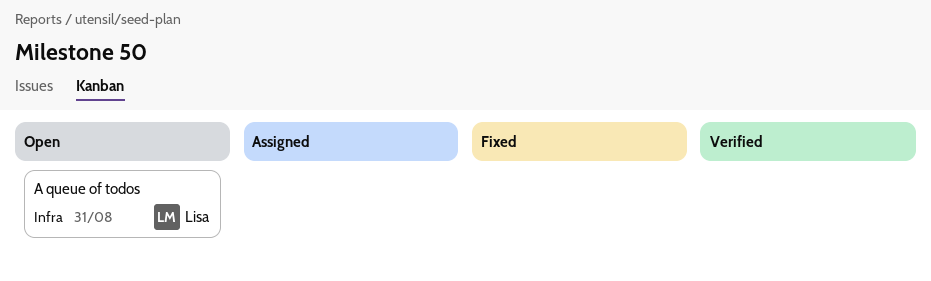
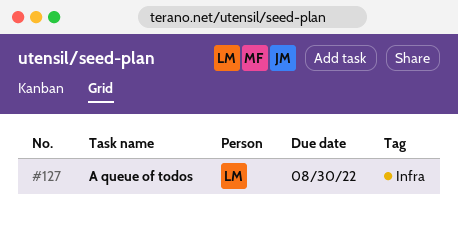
A queue of todos, due: Aug 31 -> Aug 30

